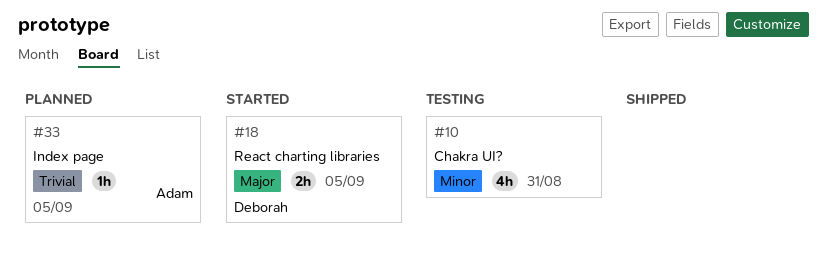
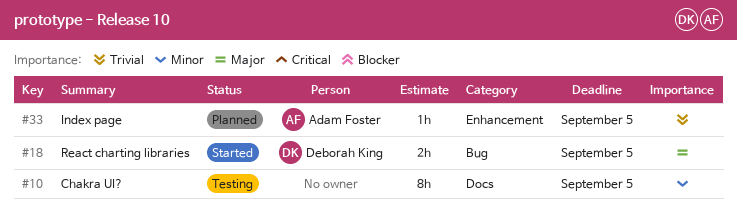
#10, estimate: 4h -> 8h
#10, due: Aug 31 -> Sep 5

